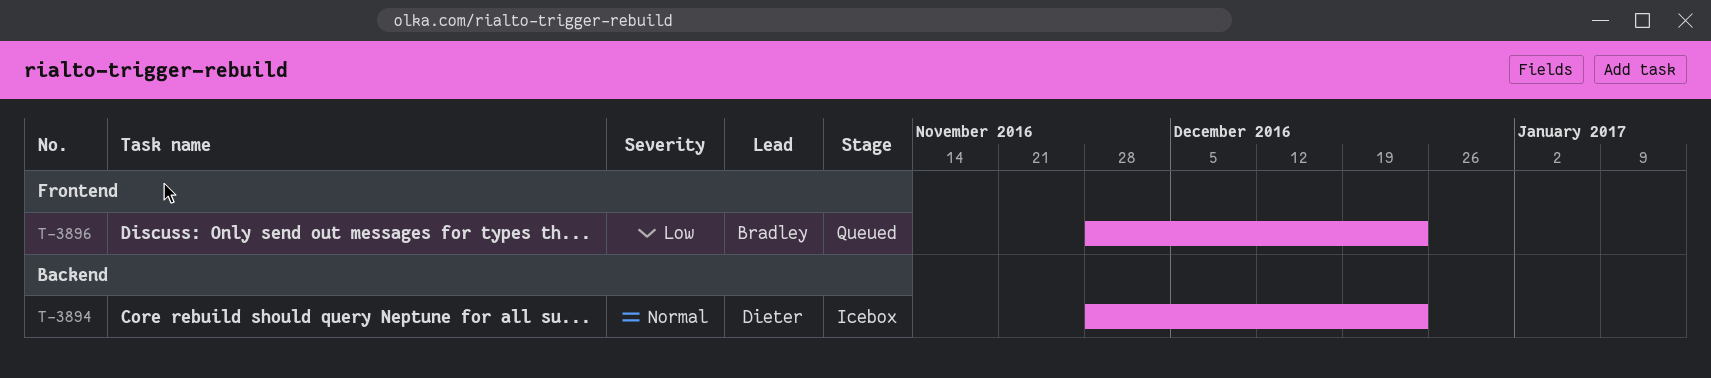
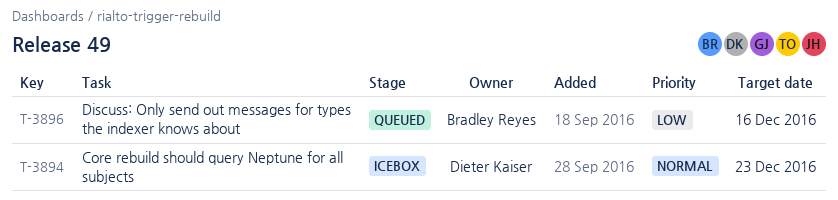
T-3896, due: Dec 23 -> Dec 16

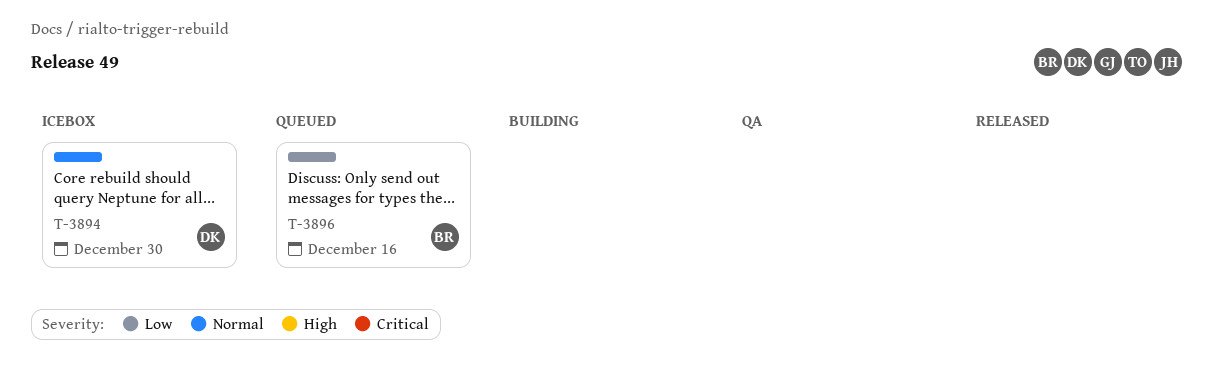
T-3894, due: Dec 23 -> Dec 30

